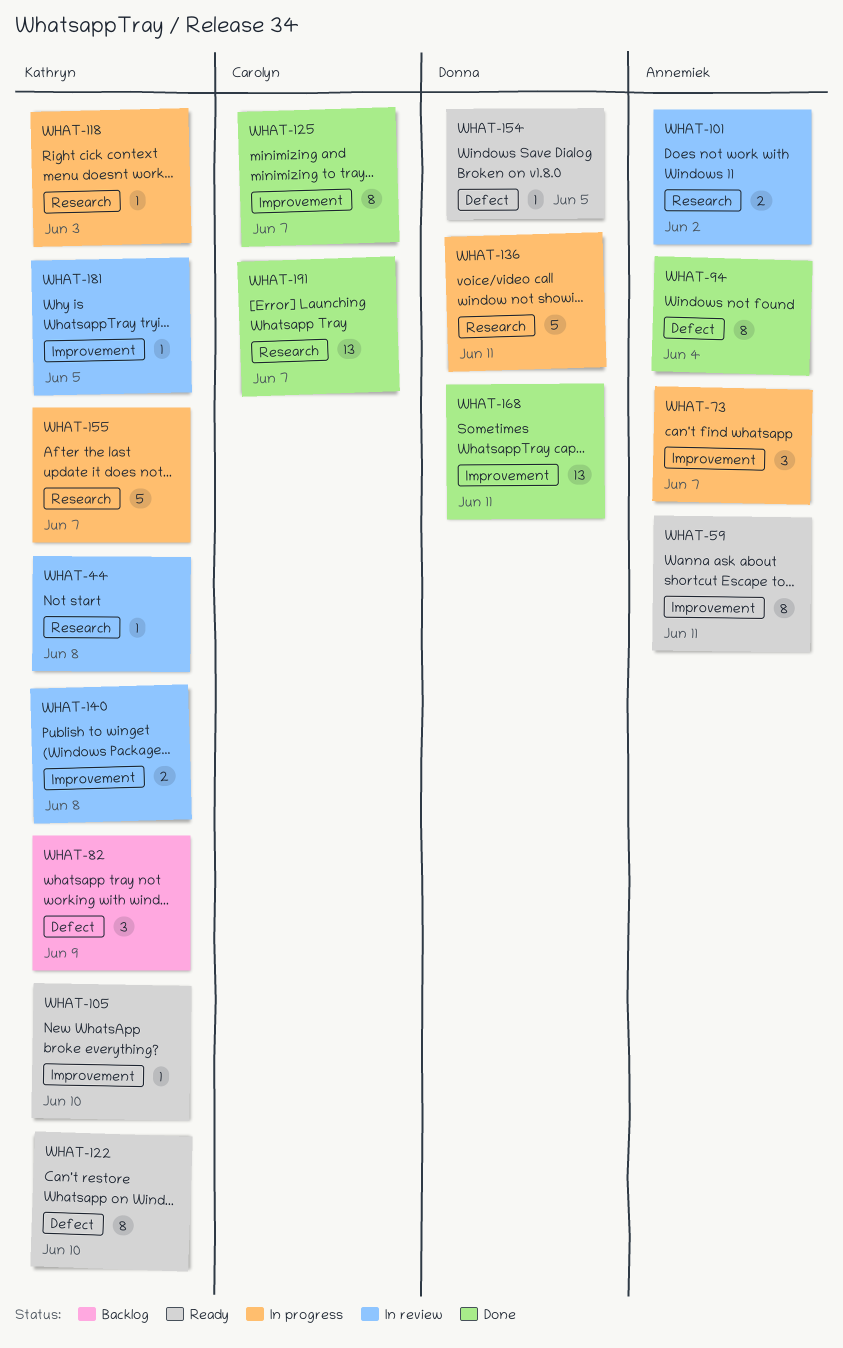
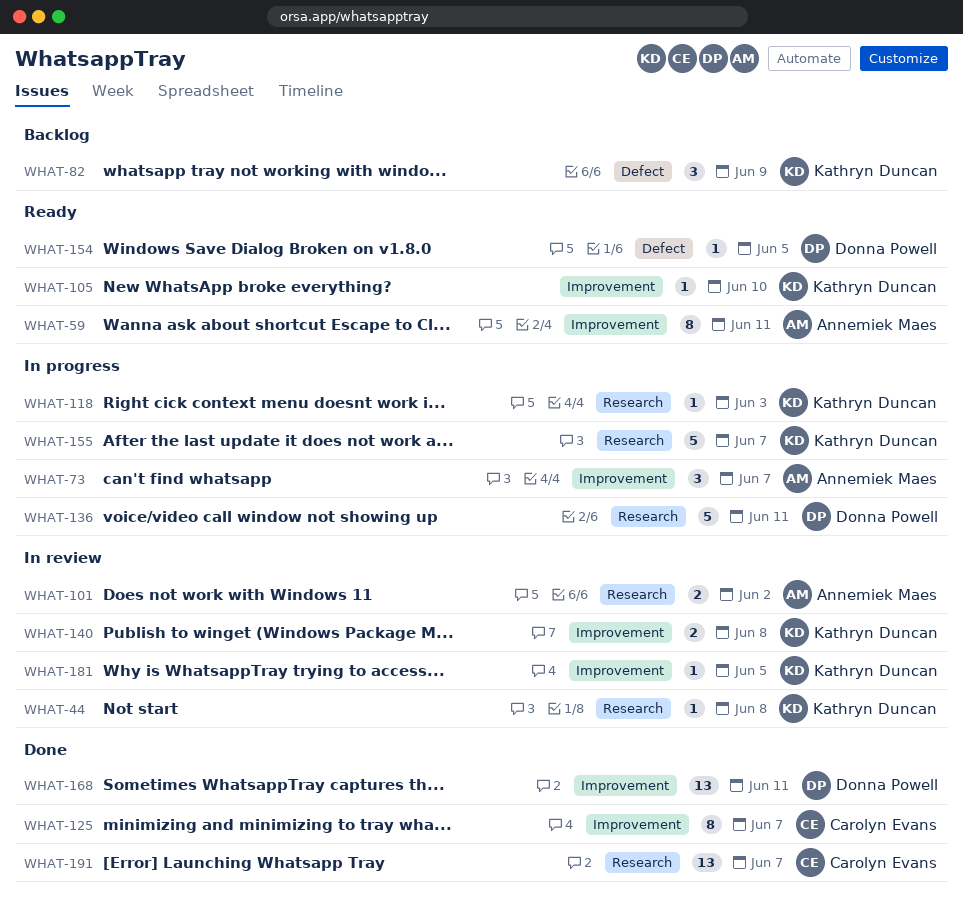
WHAT-94: present -> none
WHAT-122: present -> none

